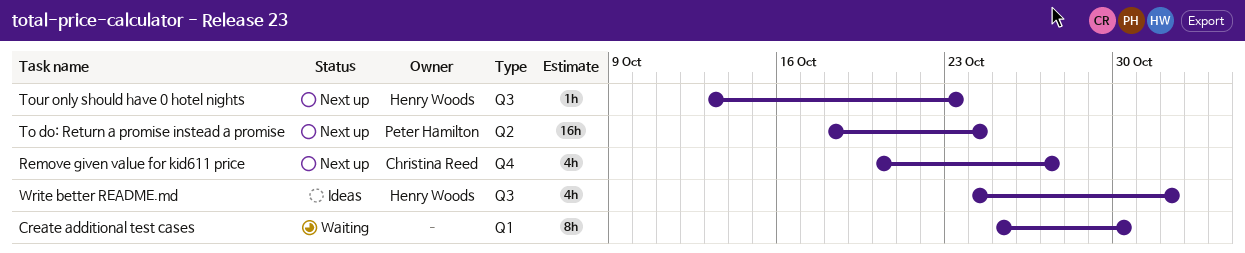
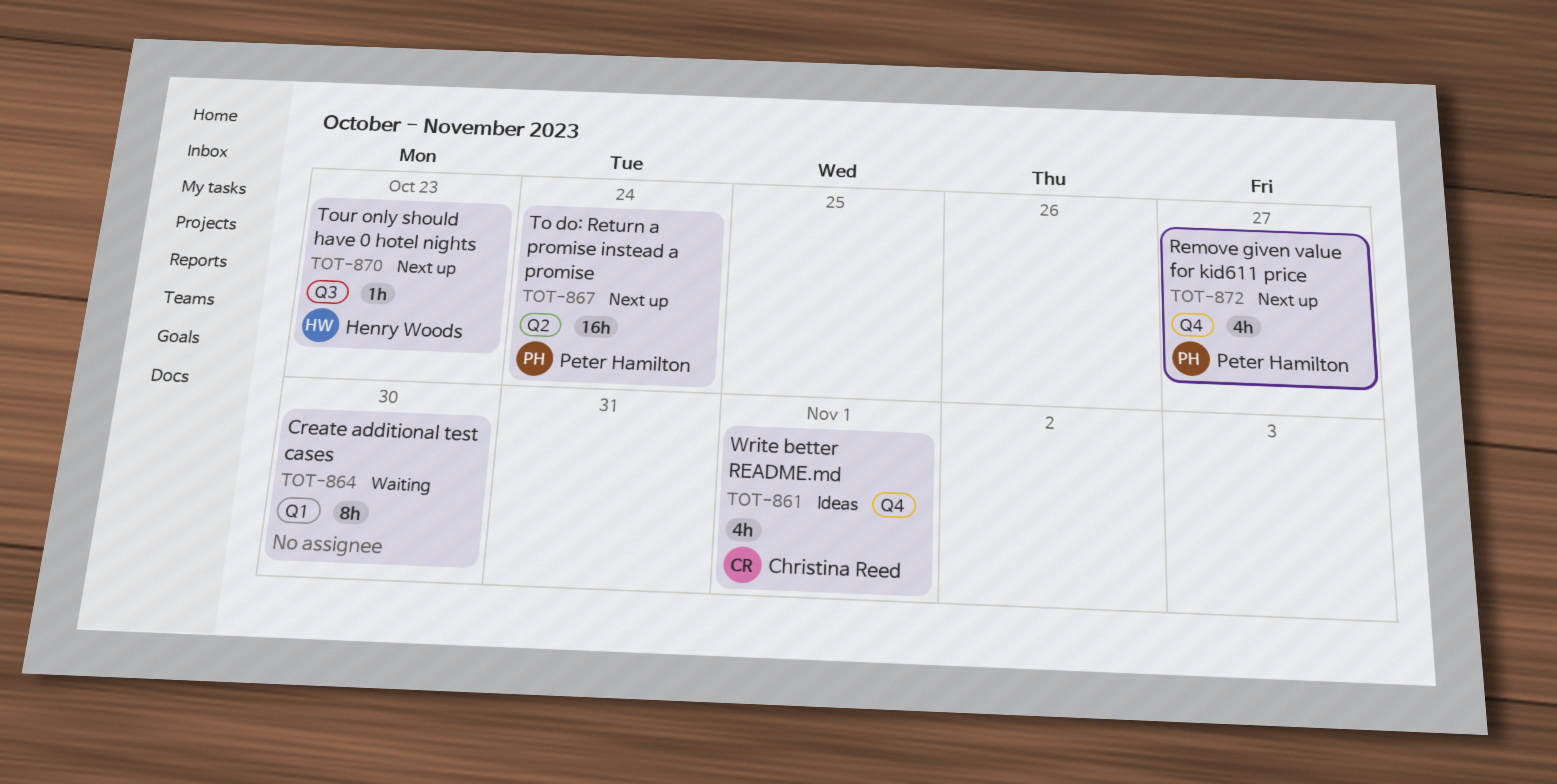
Remove given value for kid611 price, owner: Christina Reed -> Peter Hamilton
Write better README.md, owner: Henry Woods -> Christina Reed
Write better README.md, label: Q3 -> Q4

